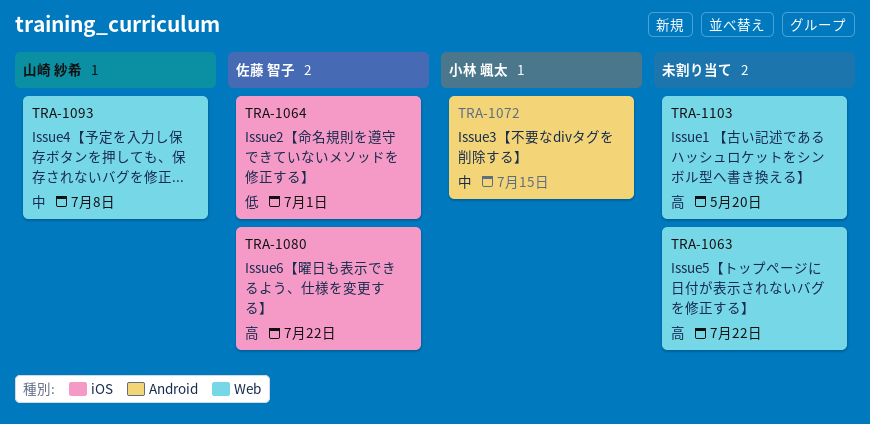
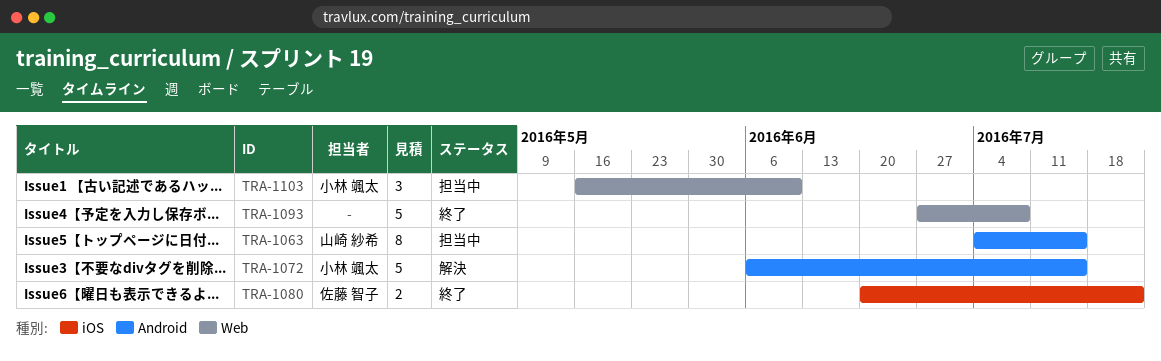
TRA-1063, owner: none -> 山崎 紗希
TRA-1063, label: Web -> Android
TRA-1063, due: Jul 22 -> Jul 15
TRA-1064: present -> none
TRA-1093, owner: 山崎 紗希 -> none
TRA-1103, owner: none -> 小林 颯太
TRA-1103, due: May 20 -> Jun 10

